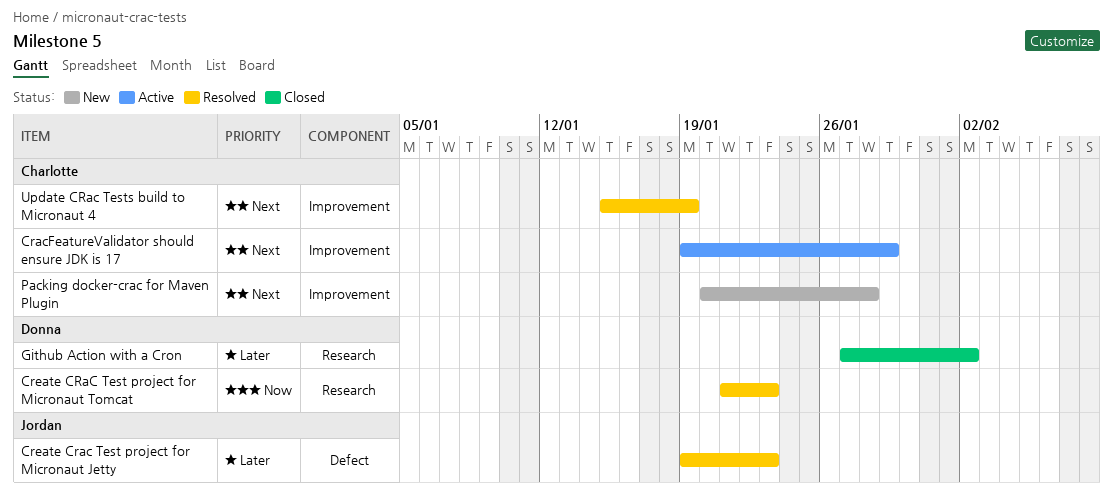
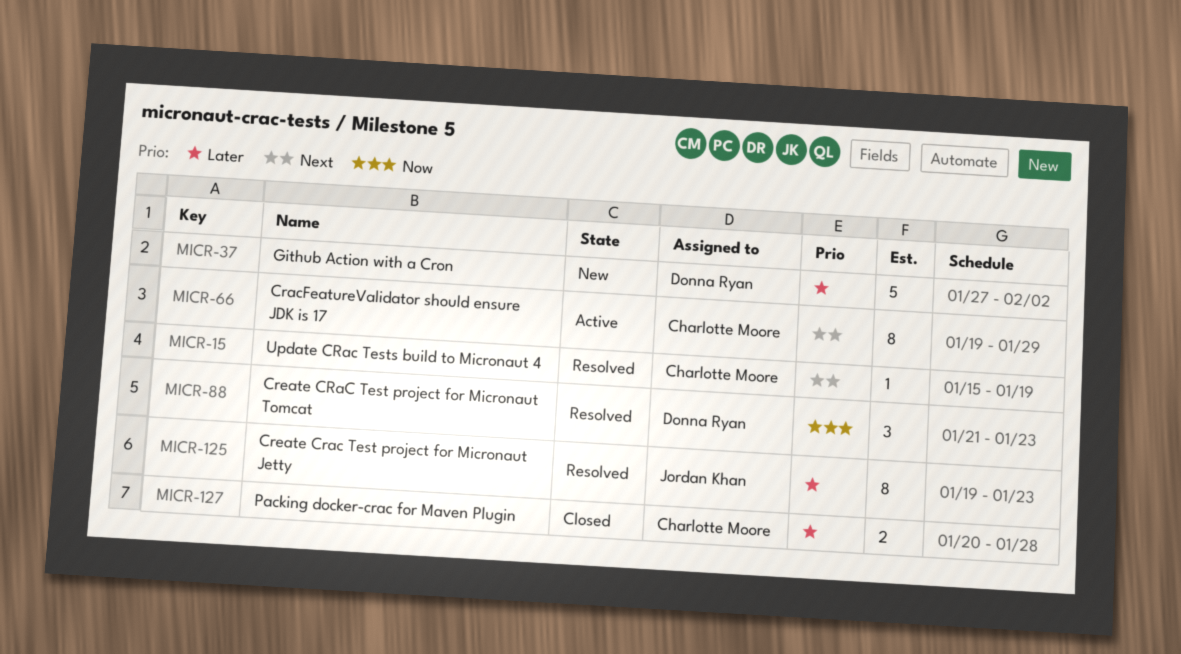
Github Action with a Cron, status: Closed -> New
Packing docker-crac for Maven Plugin, status: New -> Closed
Packing docker-crac for Maven Plugin, priority: Next -> Later

